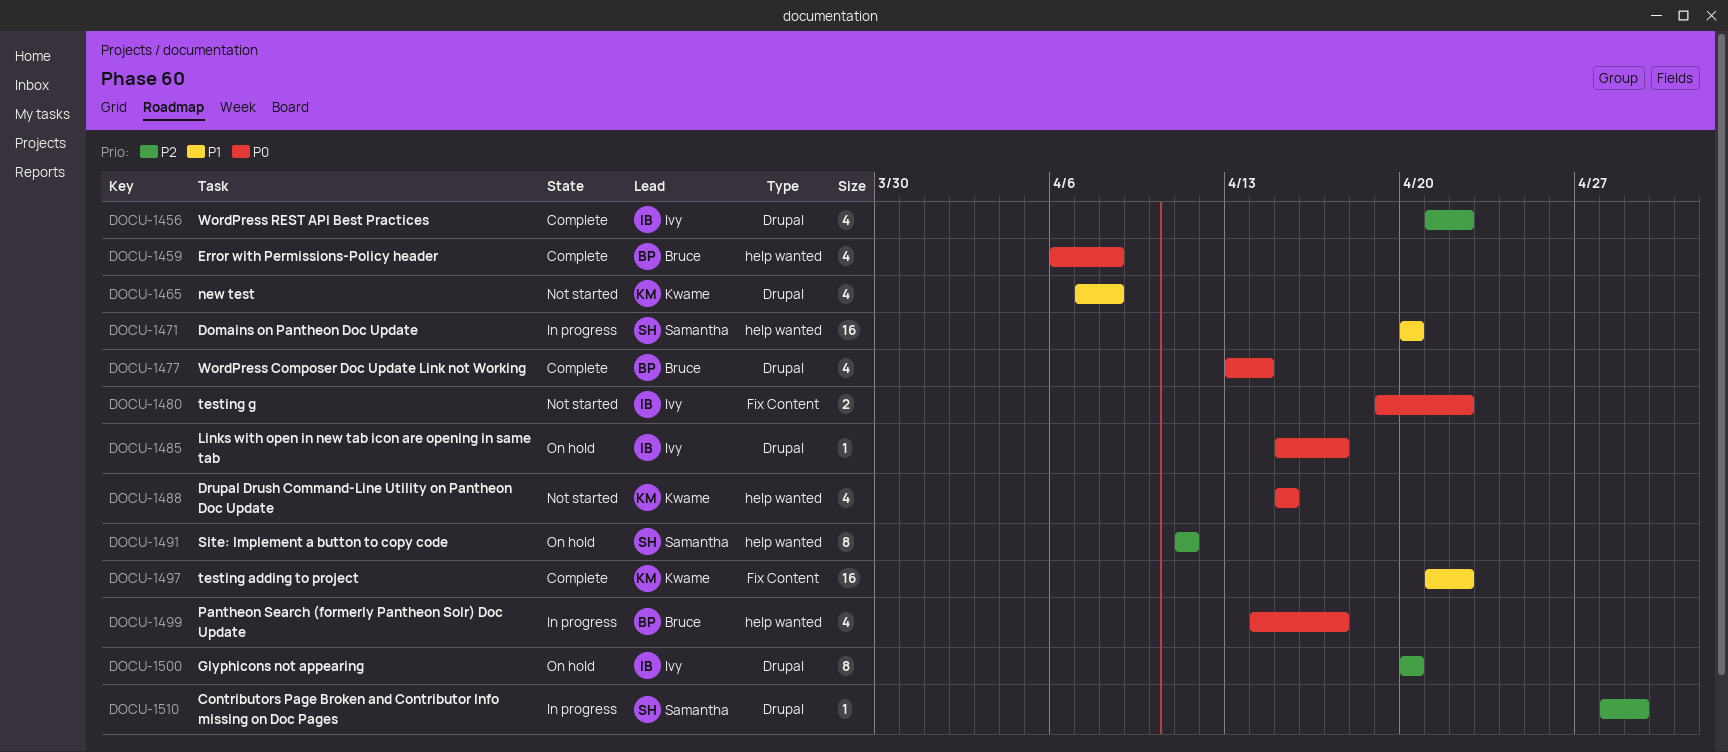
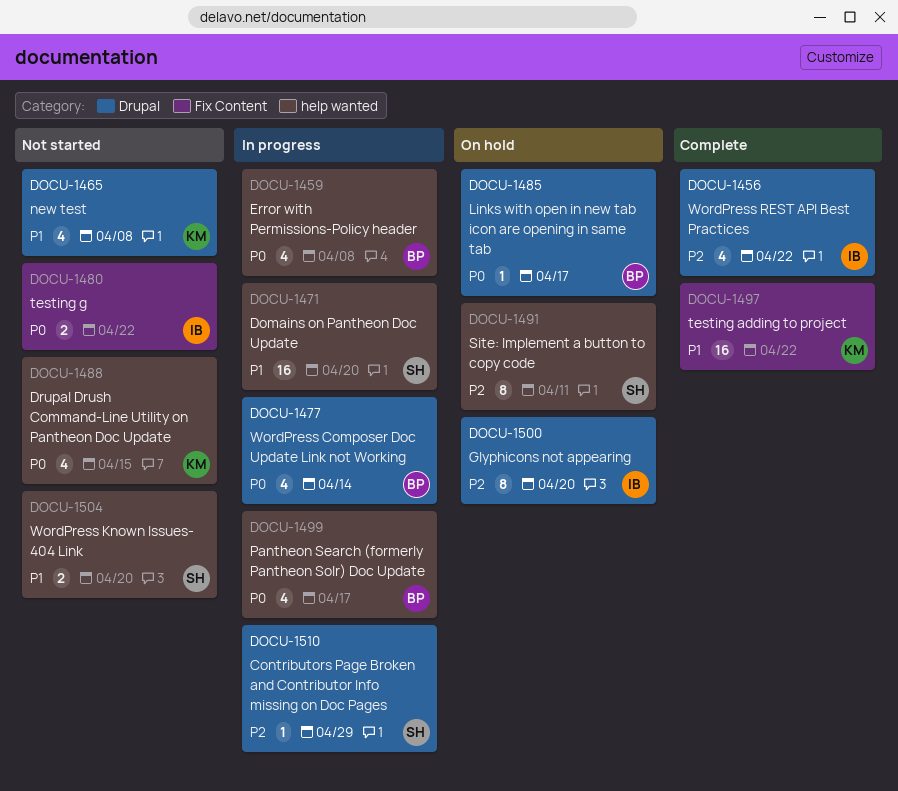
DOCU-1459, status: Complete -> In progress
DOCU-1477, status: Complete -> In progress
DOCU-1485, owner: Ivy -> Bruce
DOCU-1504: none -> present

